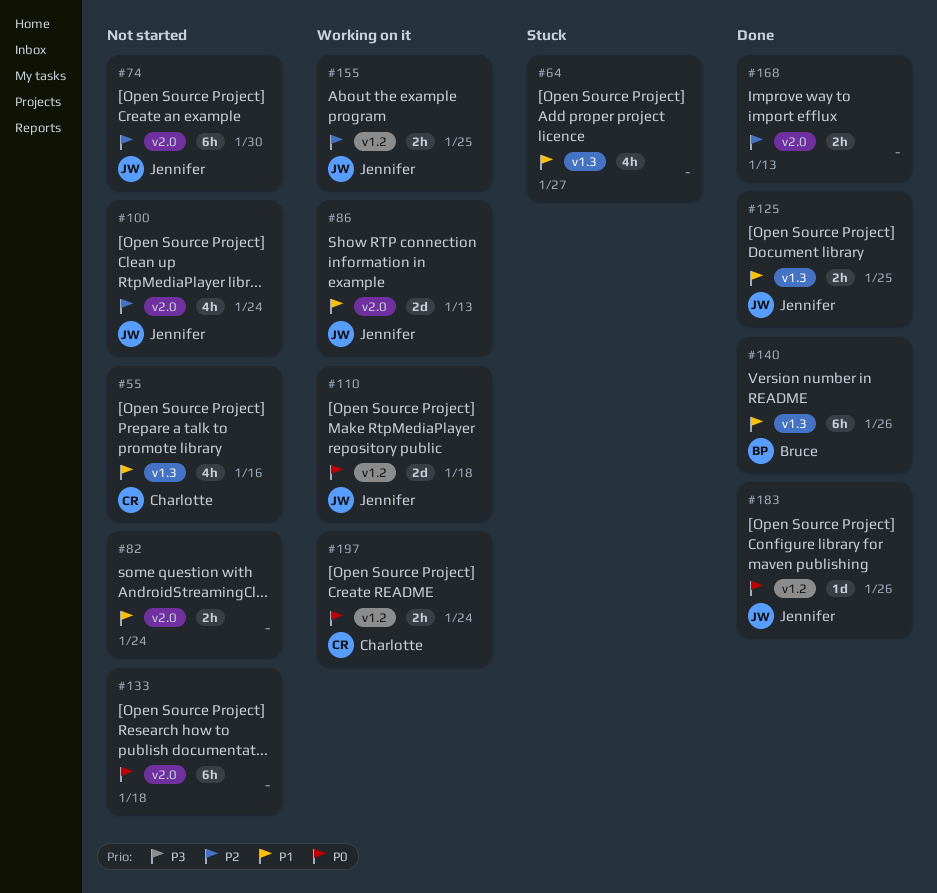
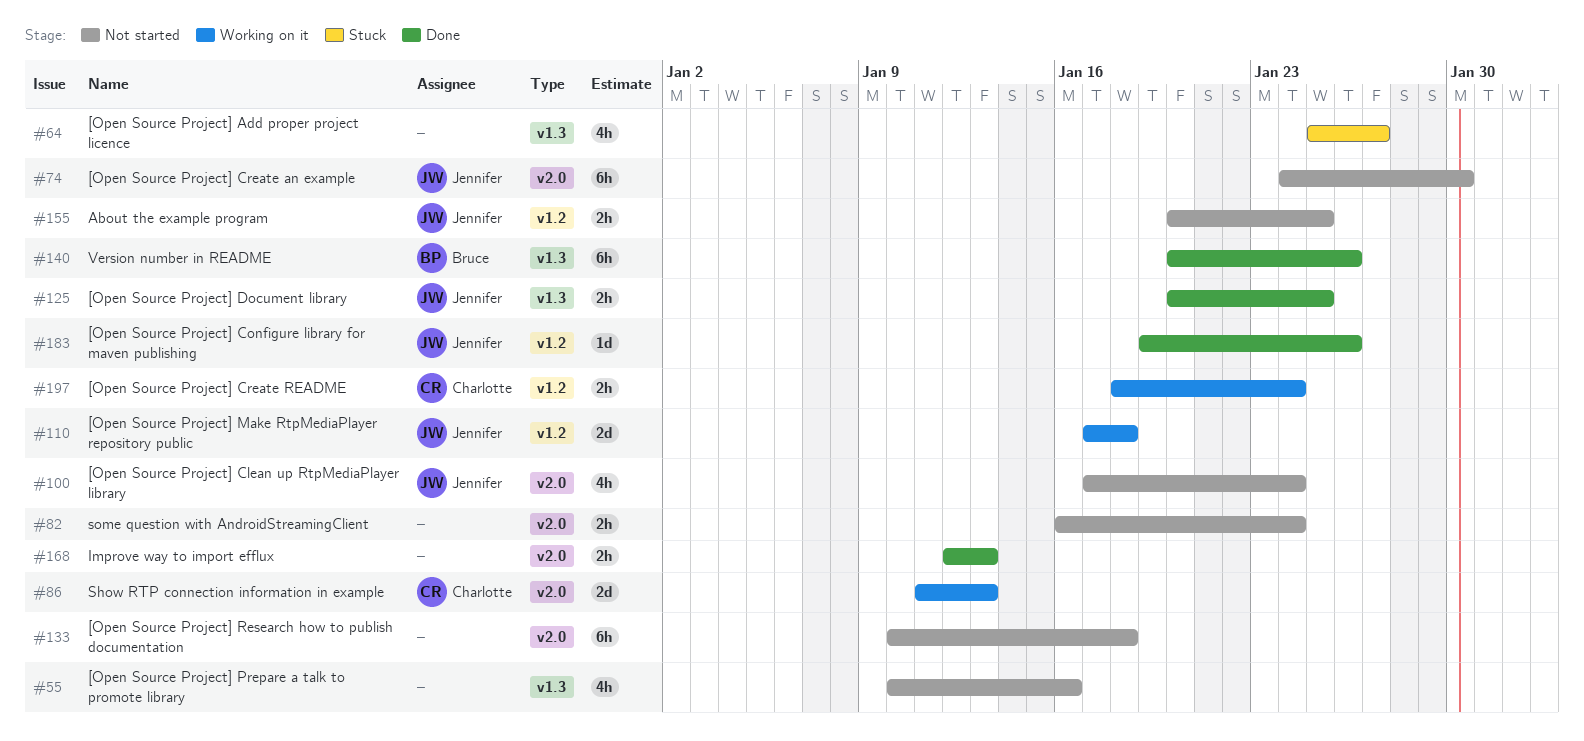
#55, owner: Charlotte -> none
#86, owner: Jennifer -> Charlotte
#155, status: Working on it -> Not started

